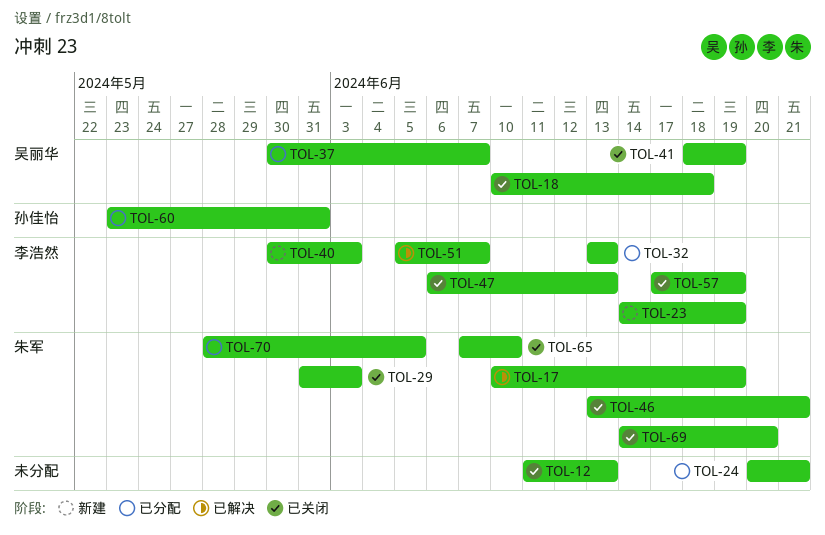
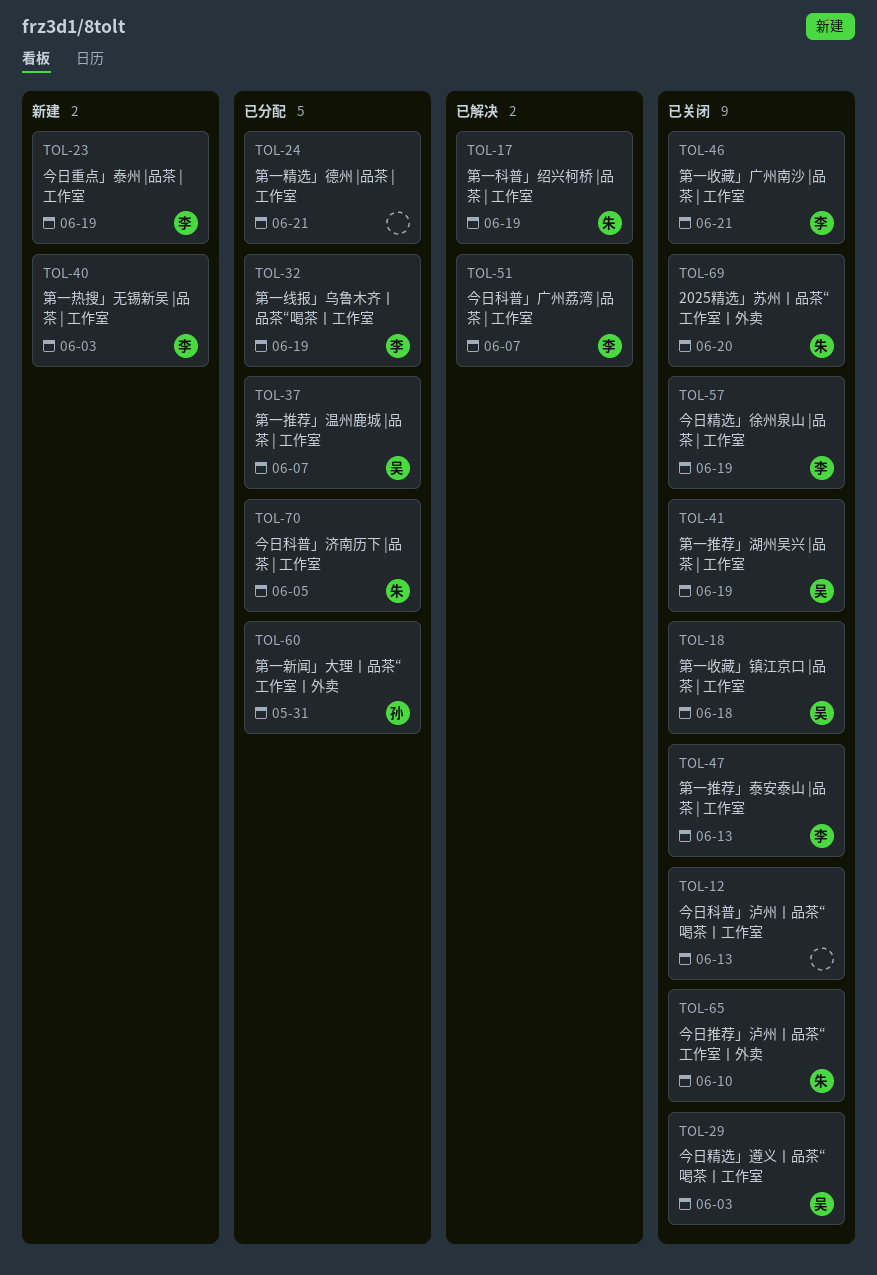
TOL-29, owner: 朱军 -> 吴丽华
TOL-32, due: Jun 13 -> Jun 19
TOL-46, owner: 朱军 -> 李浩然

